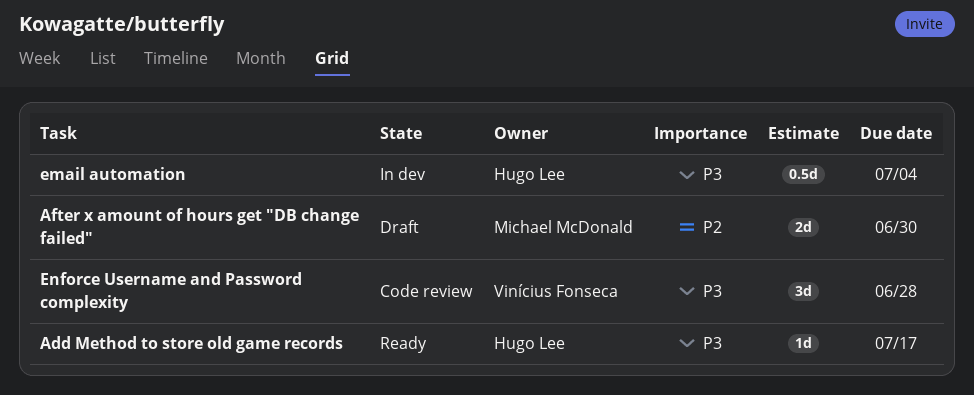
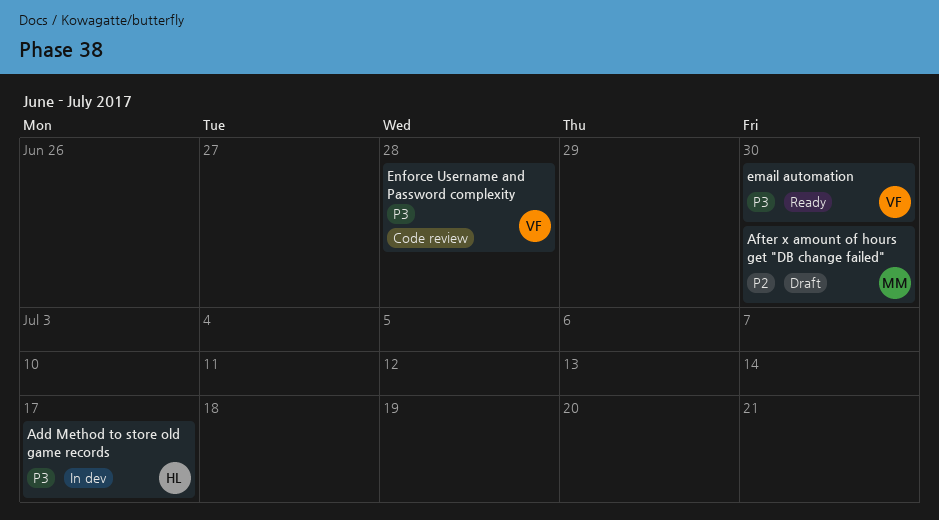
Add Method to store old game records, status: Ready -> In dev
email automation, status: In dev -> Ready
email automation, owner: Hugo Lee -> Vinícius Fonseca
email automation, due: Jul 4 -> Jun 30

